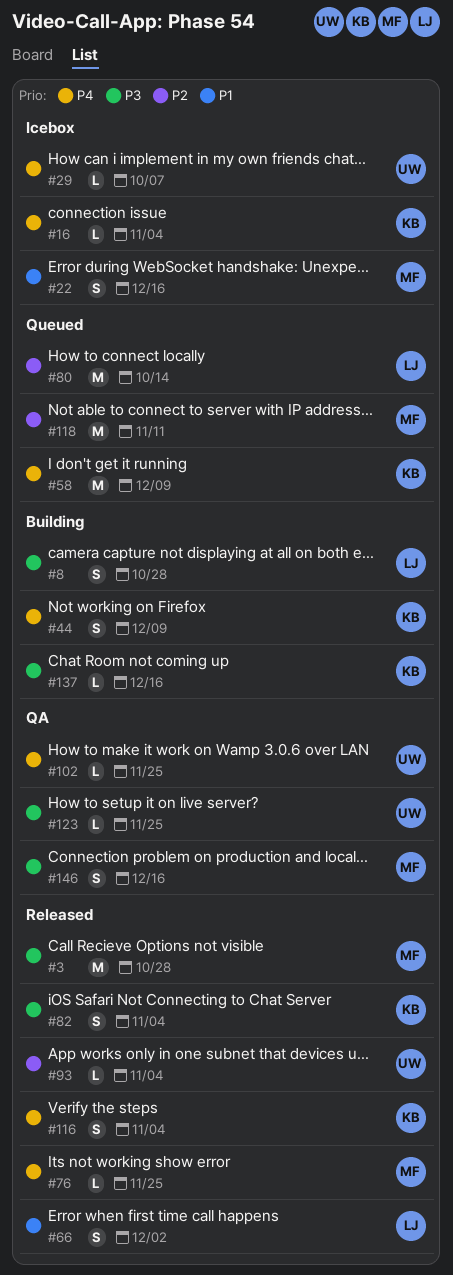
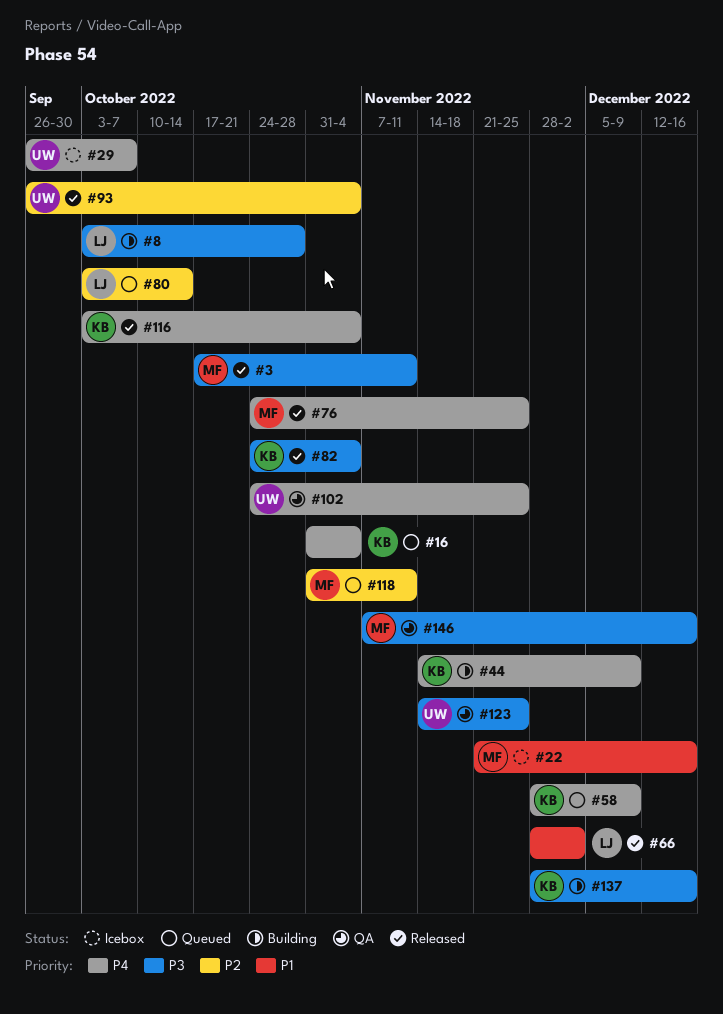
#3, due: Oct 28 -> Nov 11
#16, status: Icebox -> Queued

